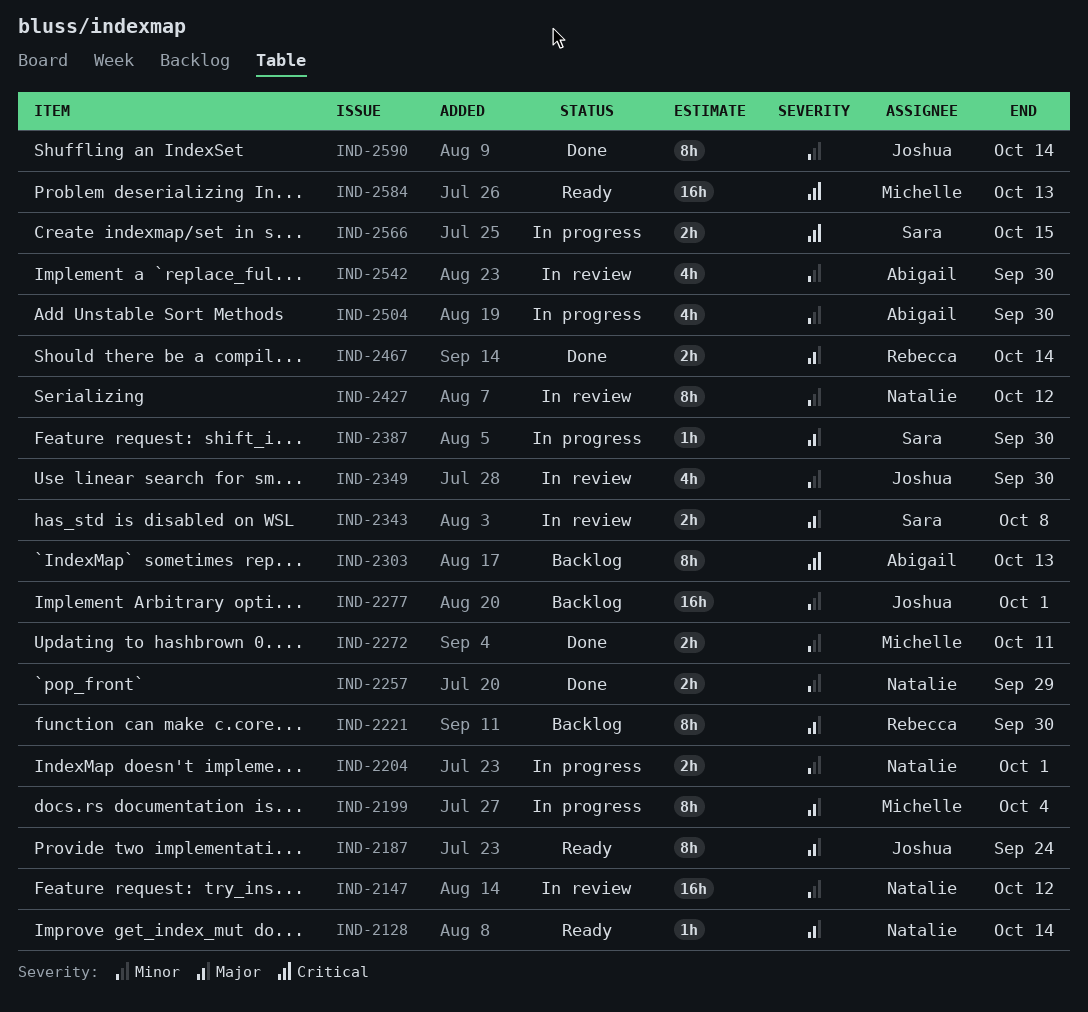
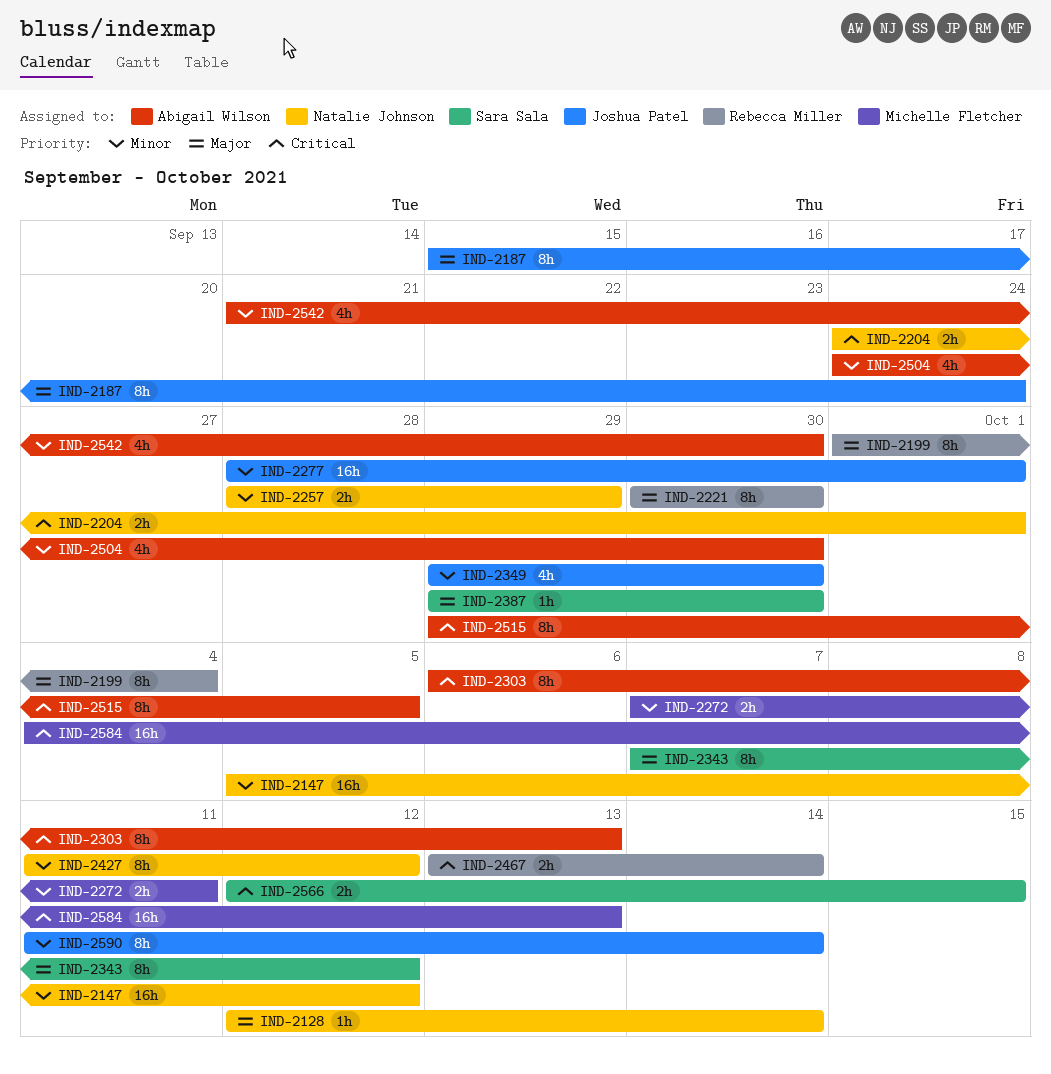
IND-2199, owner: Michelle Fletcher -> Rebecca Miller
IND-2204, priority: Minor -> Critical
IND-2343, estimate: 2h -> 8h
IND-2343, due: Oct 8 -> Oct 12
IND-2467, priority: Major -> Critical
IND-2515: none -> present

